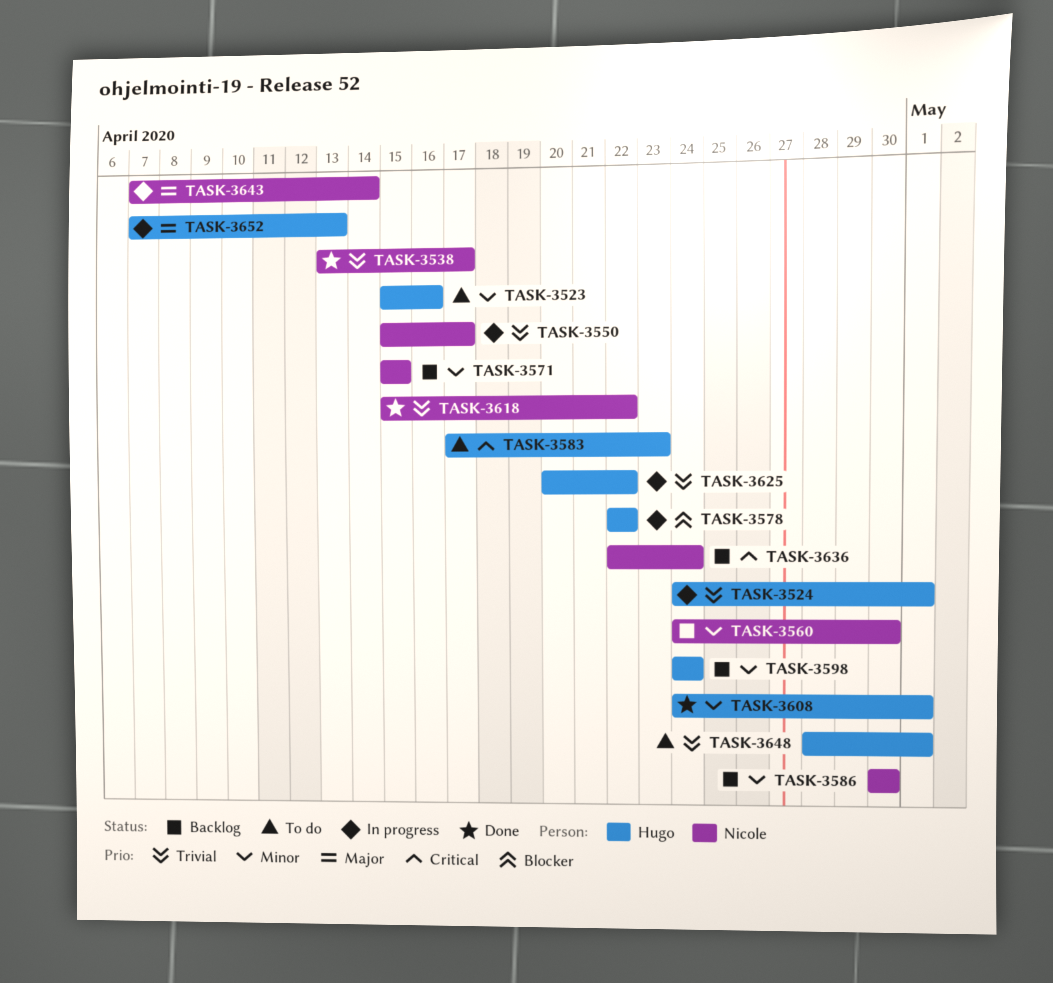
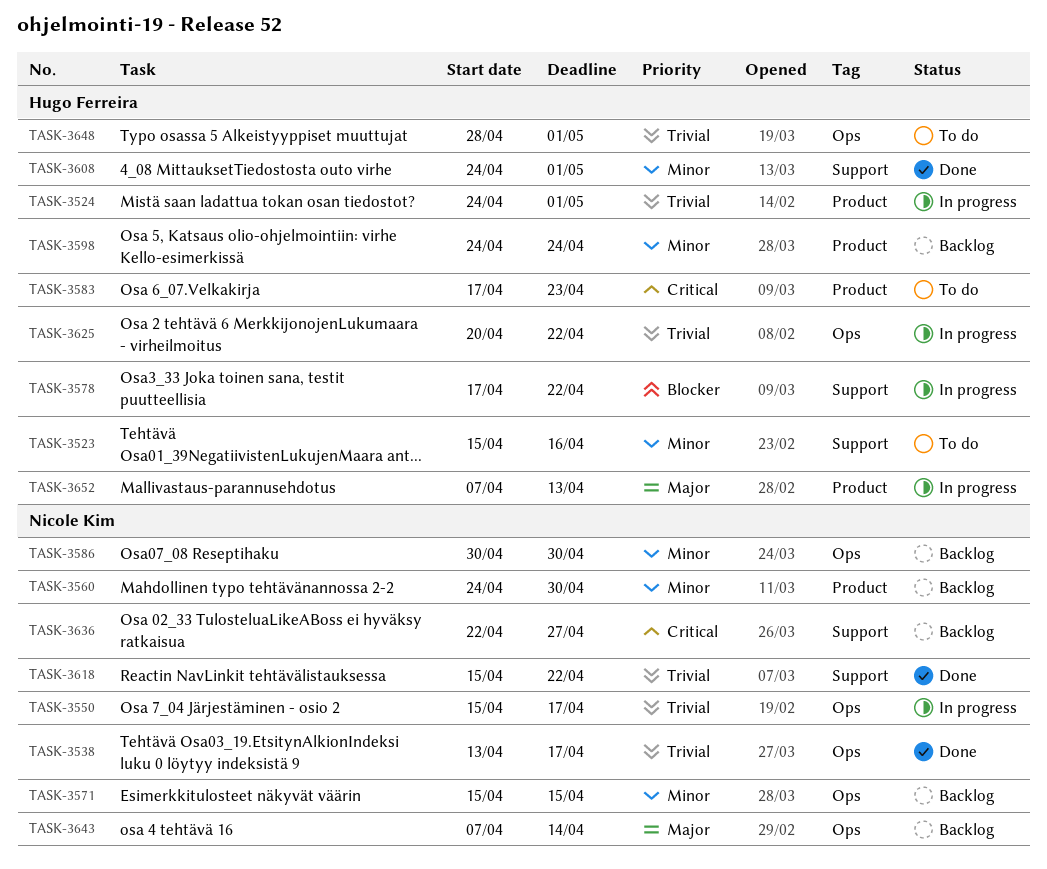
TASK-3578, start: Apr 22 -> Apr 17
TASK-3636, due: Apr 24 -> Apr 27
TASK-3643, status: In progress -> Backlog

